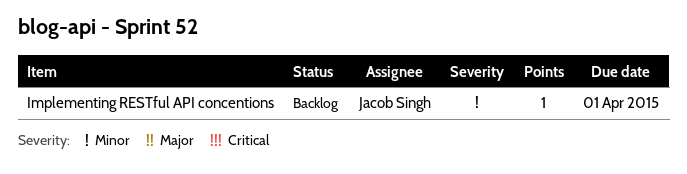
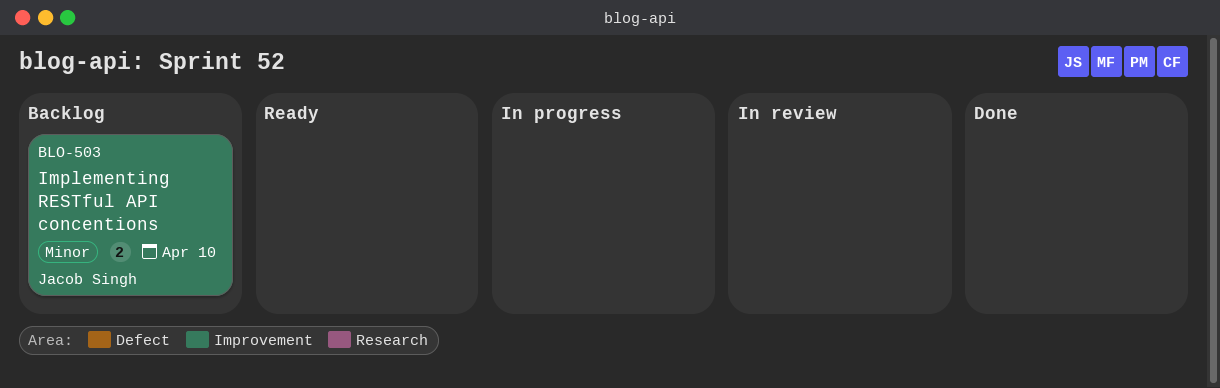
Implementing RESTful API concentions, estimate: 1 -> 2
Implementing RESTful API concentions, due: Apr 1 -> Apr 10

